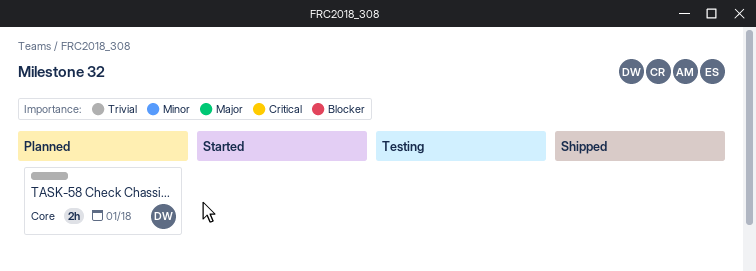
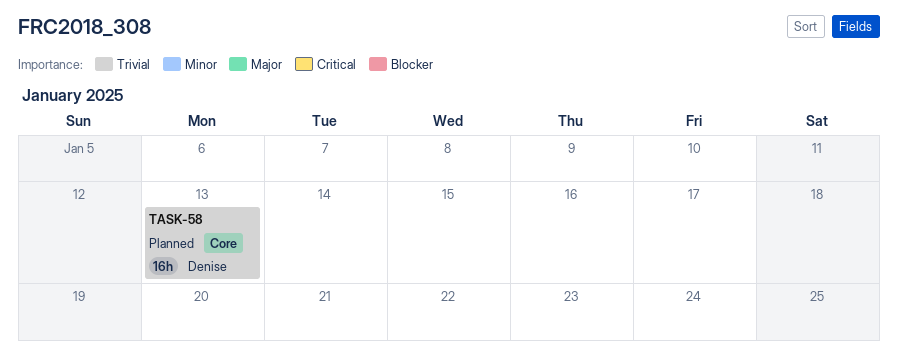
TASK-58, estimate: 2h -> 16h
TASK-58, due: Jan 18 -> Jan 13

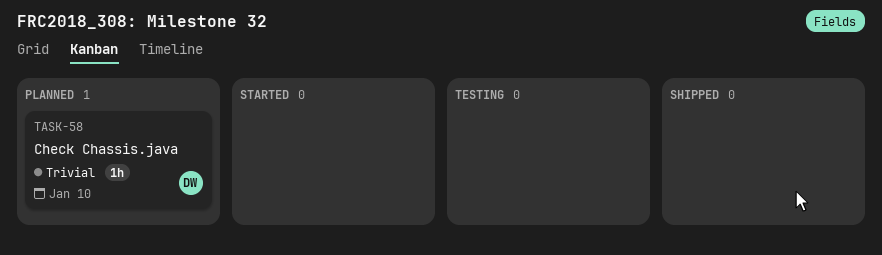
TASK-58, estimate: 16h -> 1h
TASK-58, due: Jan 13 -> Jan 10

